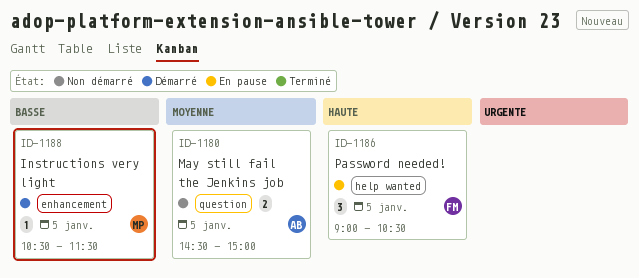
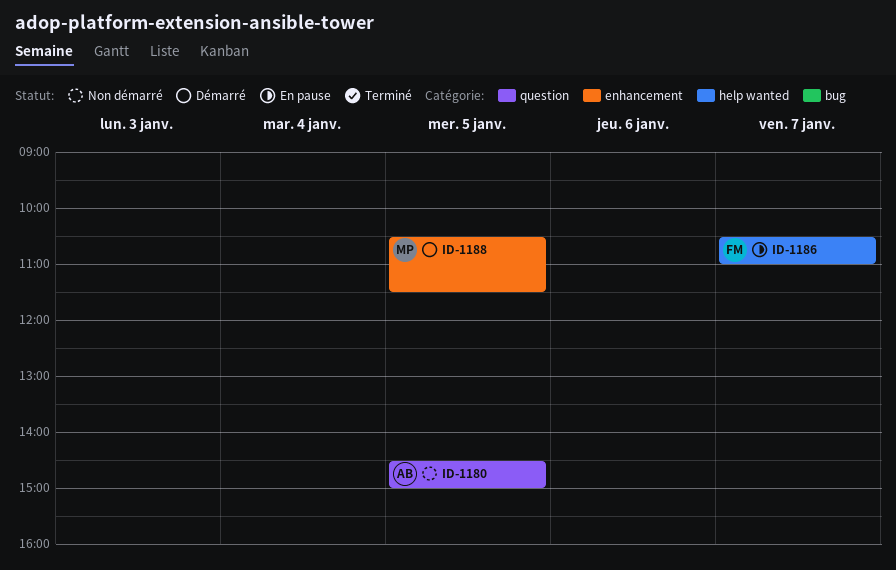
ID-1186, day: Jan 5 -> Jan 7
ID-1186, begins: 09:00 -> 10:30
ID-1186, ends: 10:30 -> 11:00

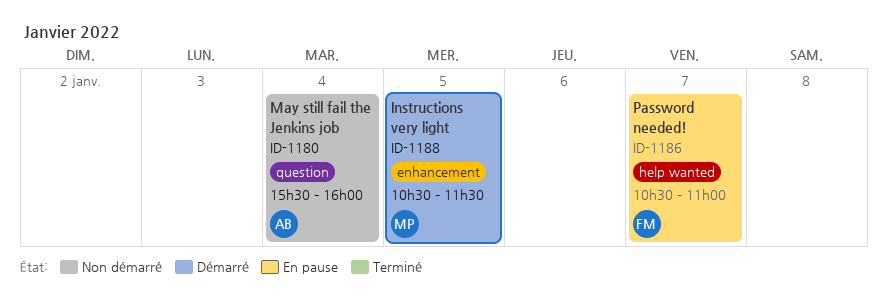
ID-1180, day: Jan 5 -> Jan 4
ID-1180, begins: 14:30 -> 15:30
ID-1180, ends: 15:00 -> 16:00

